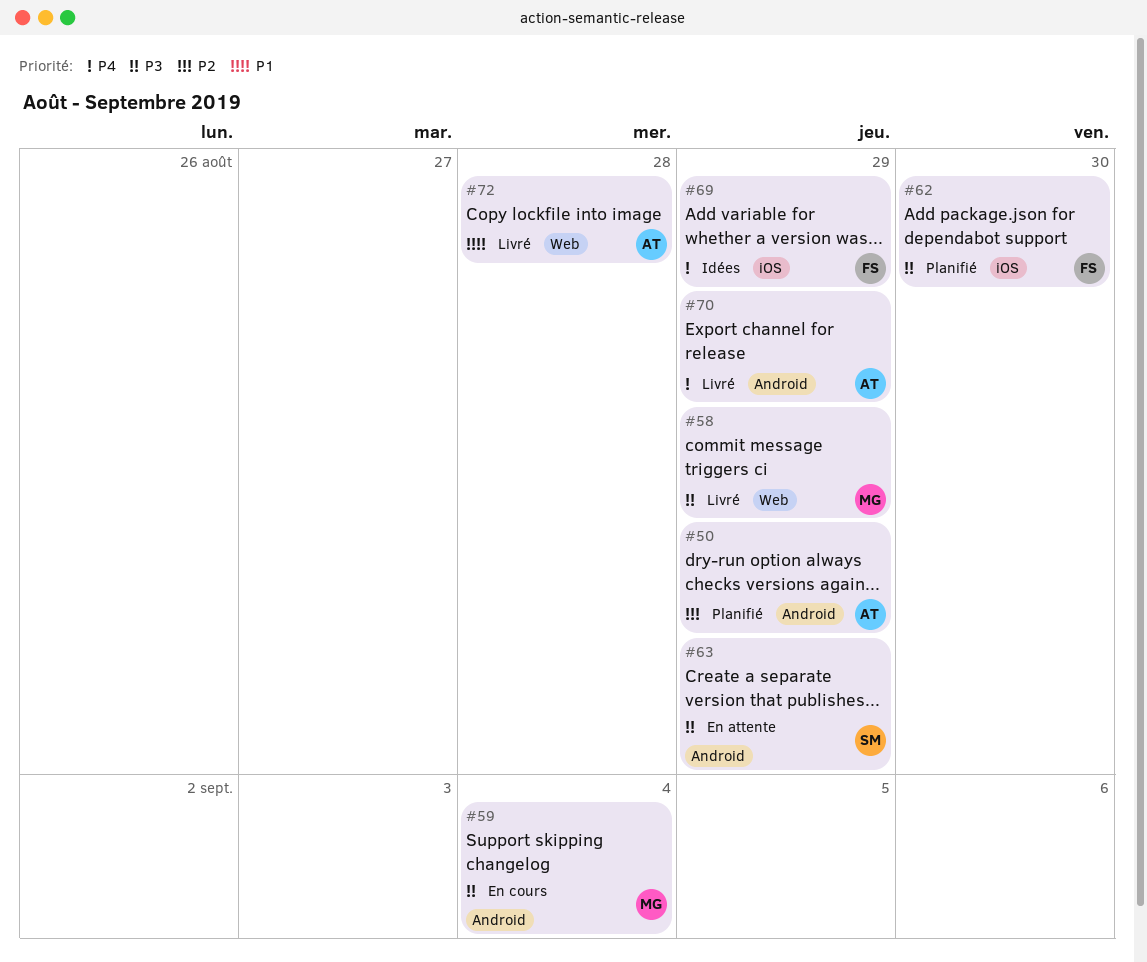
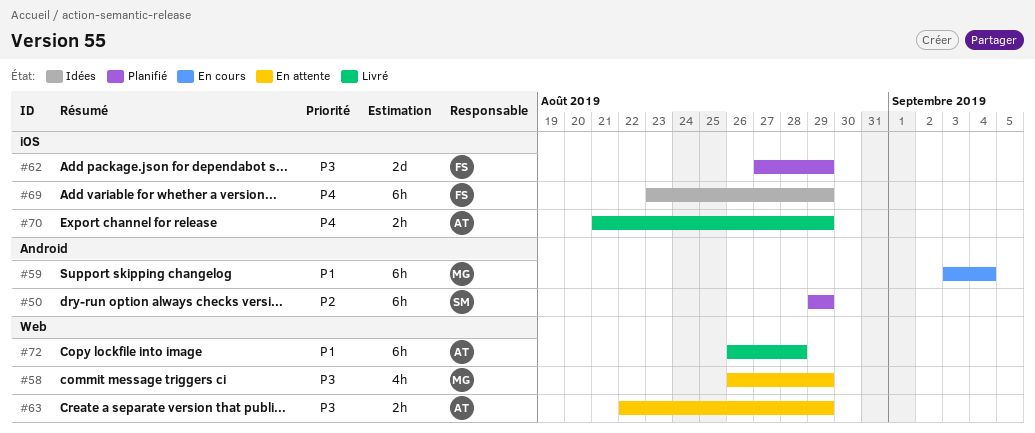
#50, owner: AT -> SM
#58, status: Livré -> En attente
#59, priority: P3 -> P1
#62, due: Aug 30 -> Aug 29
#63, owner: SM -> AT
#63, label: Android -> Web
#70, label: Android -> iOS

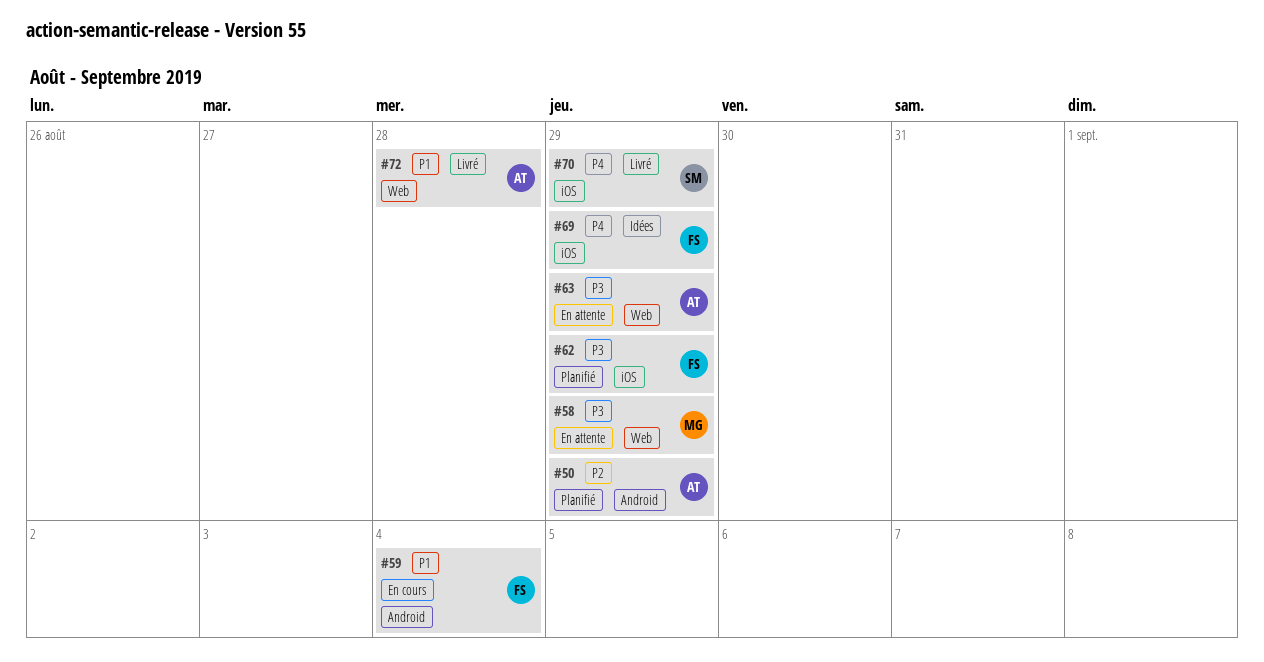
#50, owner: SM -> AT
#59, owner: MG -> FS
#70, owner: AT -> SM

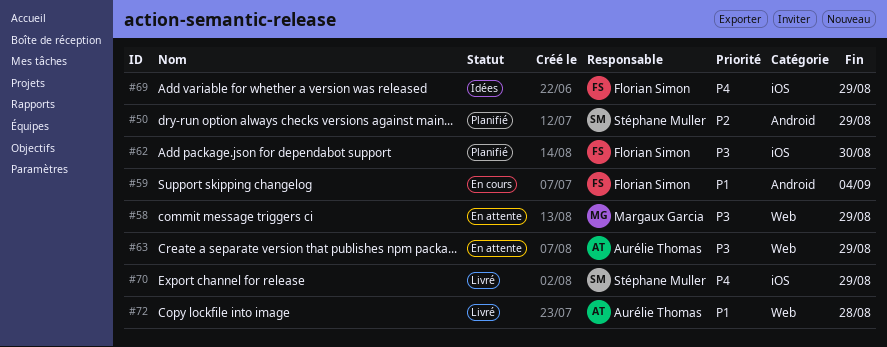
#50, owner: Aurélie Thomas -> Stéphane Muller
#62, due: Aug 29 -> Aug 30

